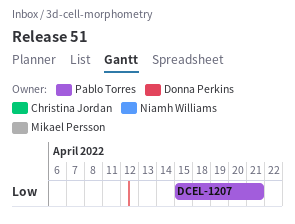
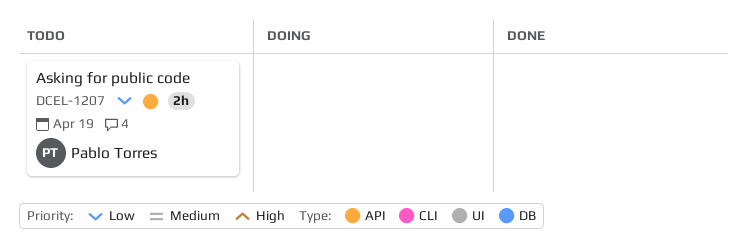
DCEL-1207, due: Apr 21 -> Apr 19

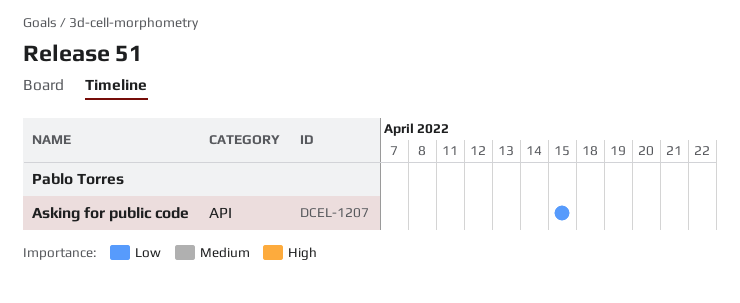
DCEL-1207, due: Apr 19 -> Apr 15

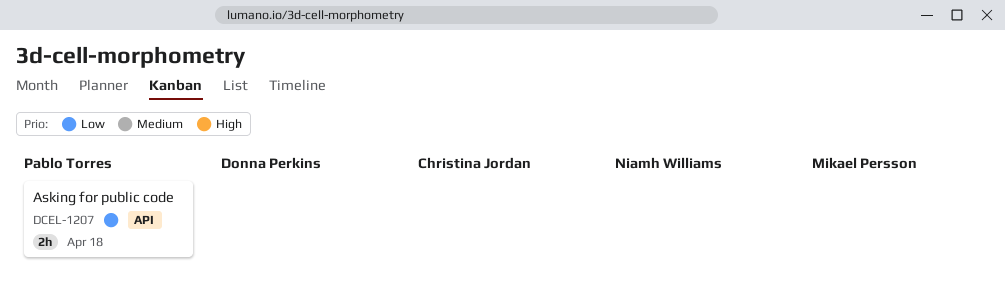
DCEL-1207, due: Apr 15 -> Apr 18

